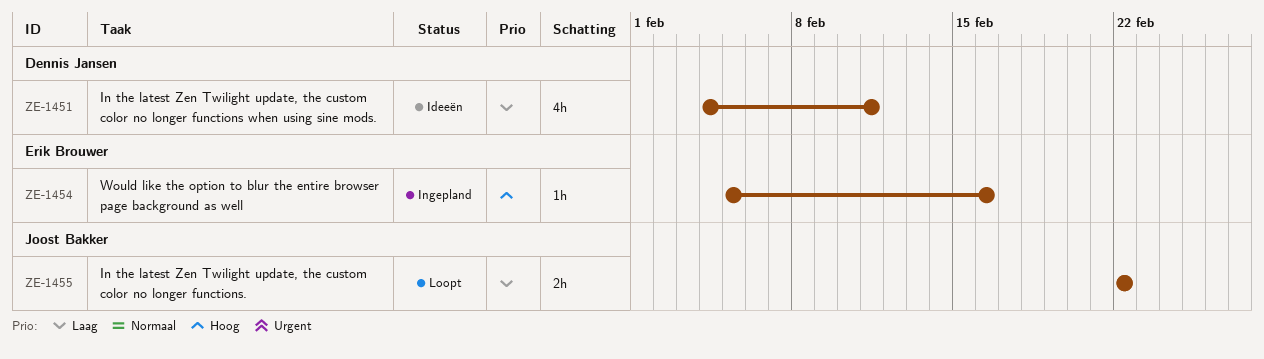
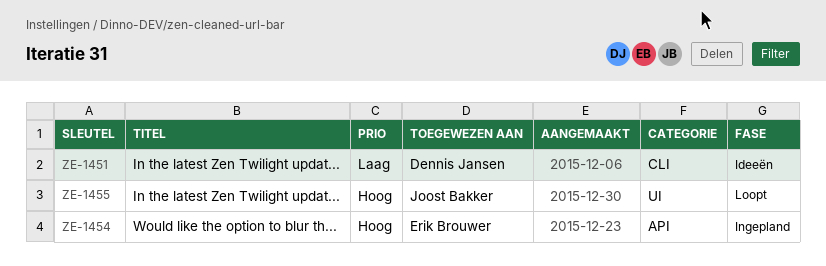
ZE-1455, priority: Laag -> Hoog

